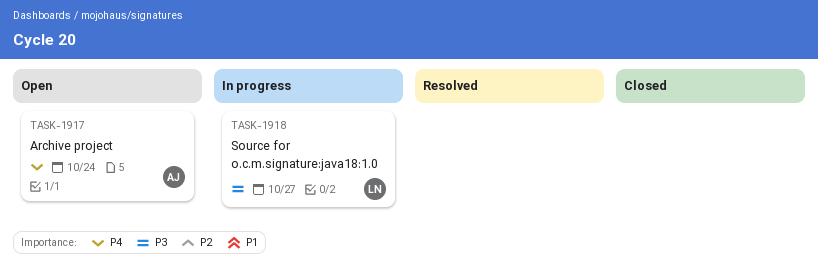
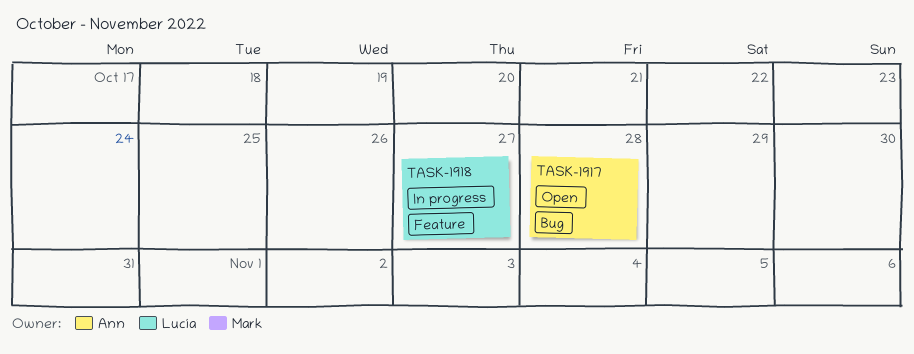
TASK-1917, due: Oct 24 -> Oct 28

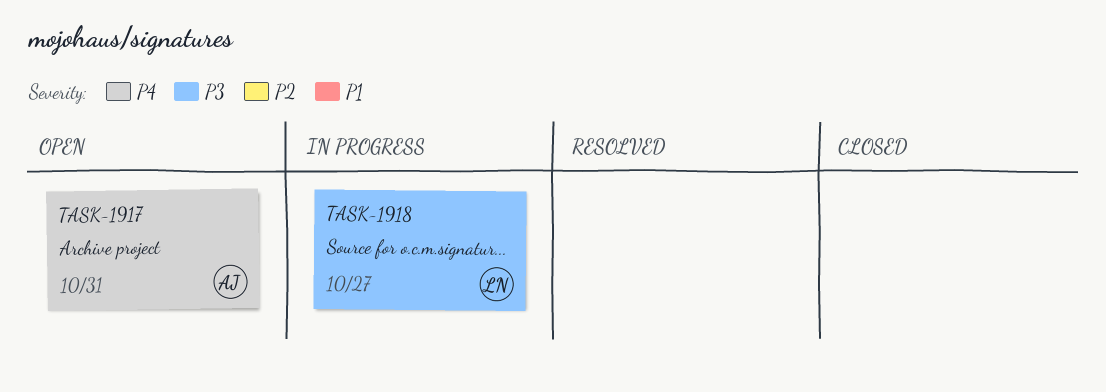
TASK-1917, due: Oct 28 -> Oct 31

